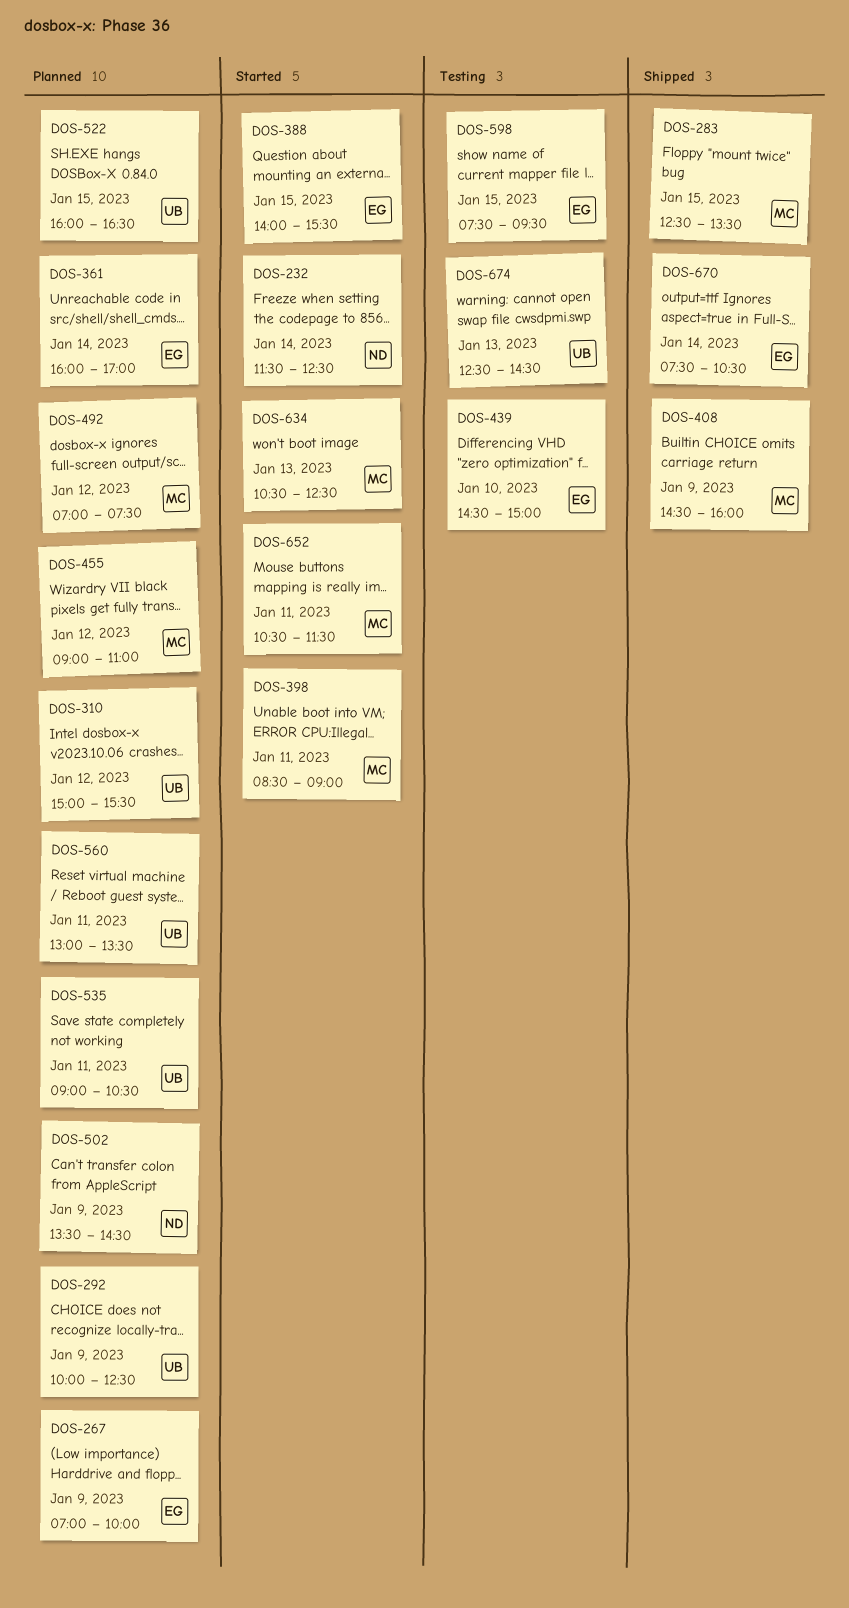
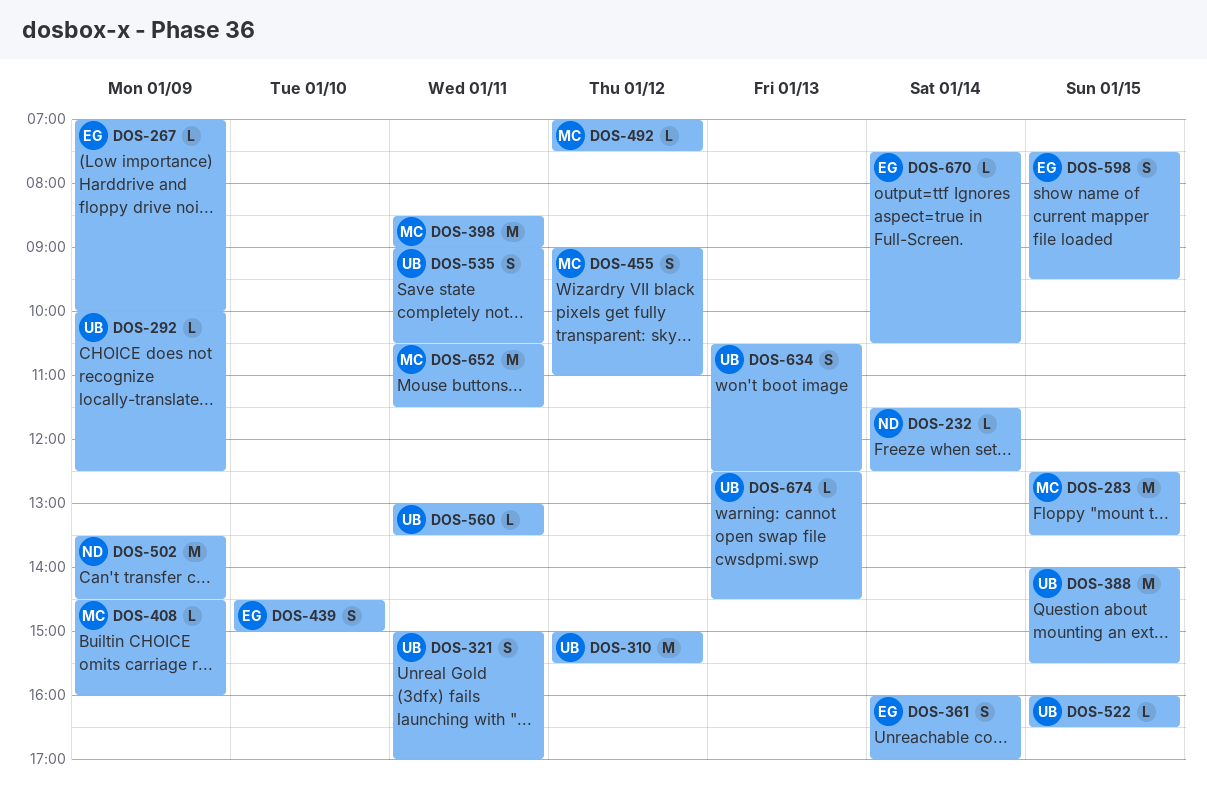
DOS-321: none -> present
DOS-388, owner: EG -> UB
DOS-634, owner: MC -> UB

